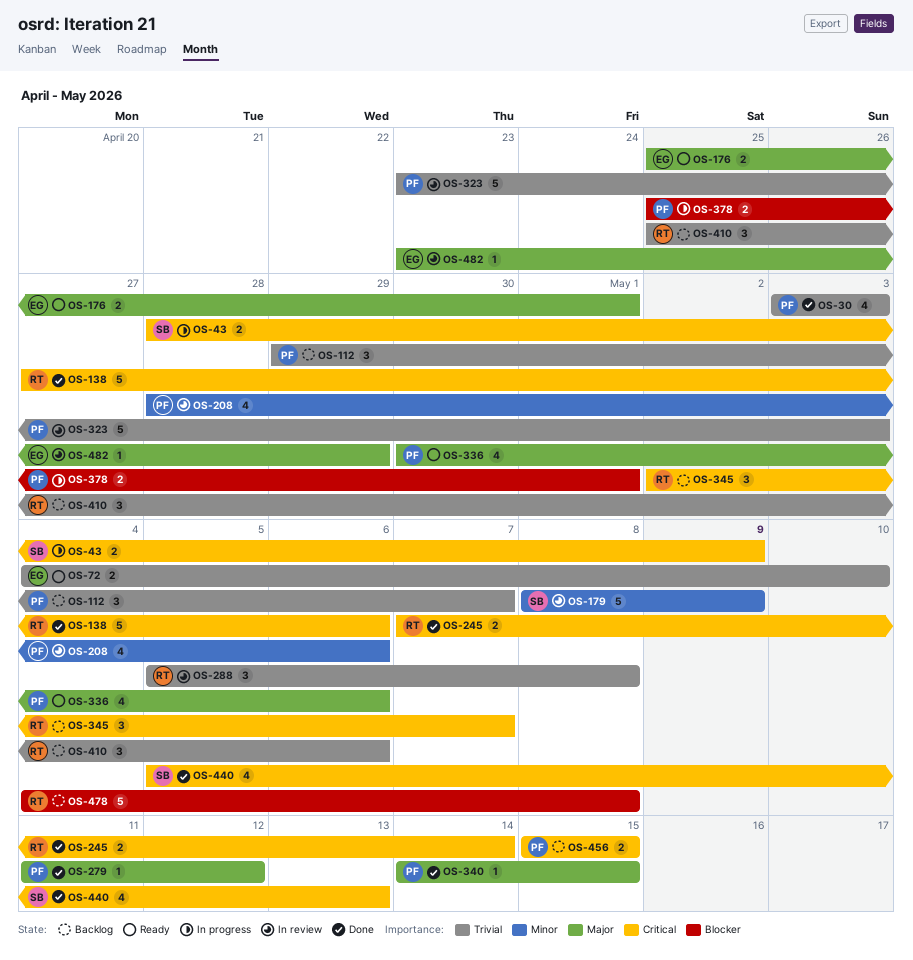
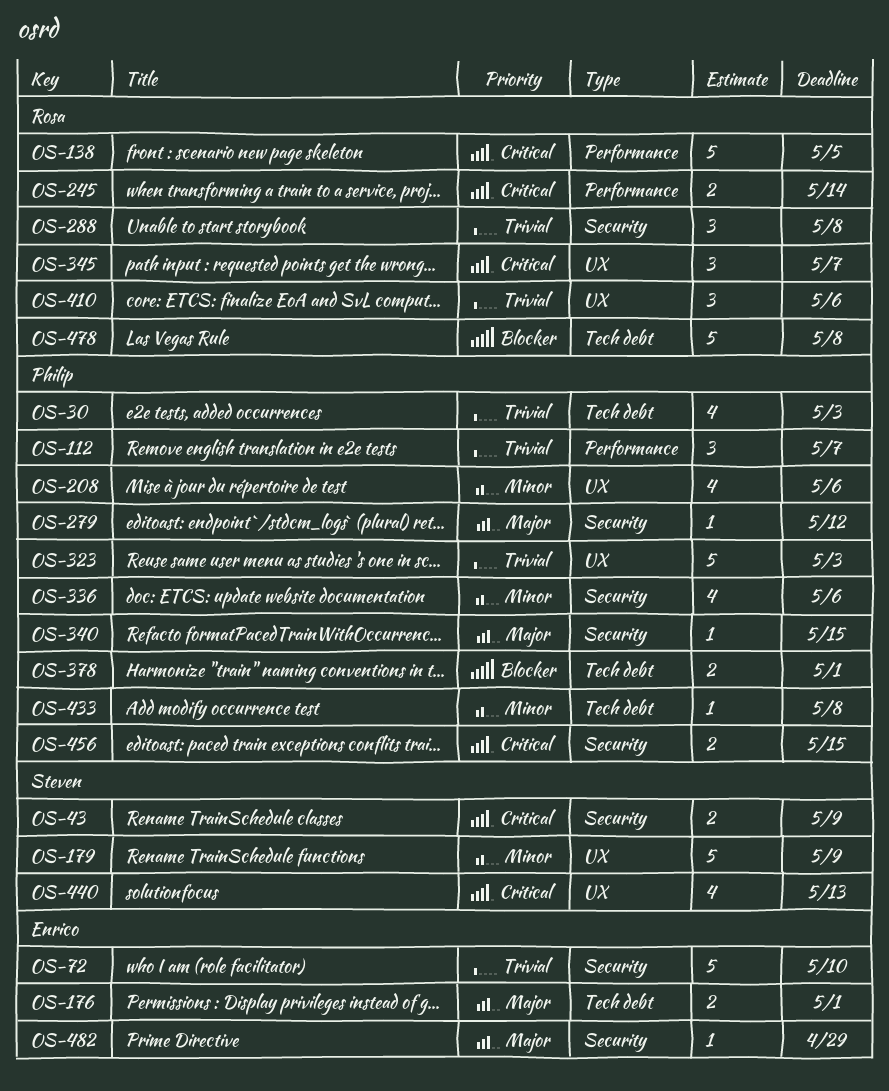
OS-72, estimate: 2 -> 5
OS-138, due: May 6 -> May 5
OS-336, priority: Major -> Minor
OS-433: none -> present

